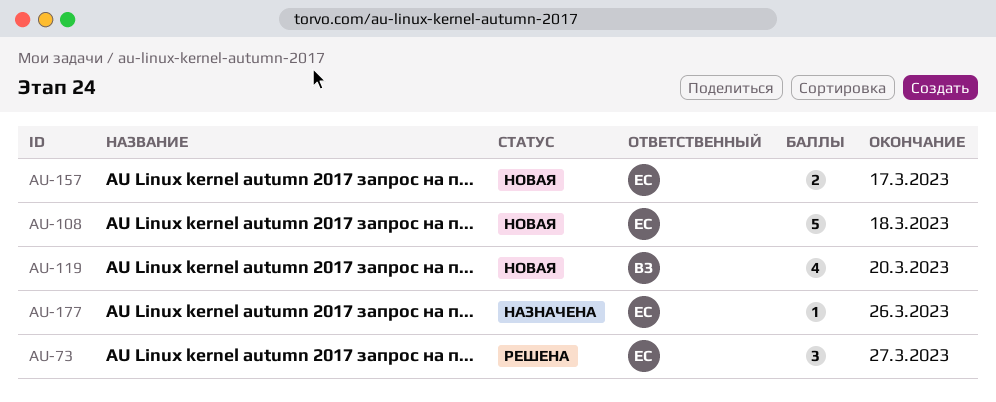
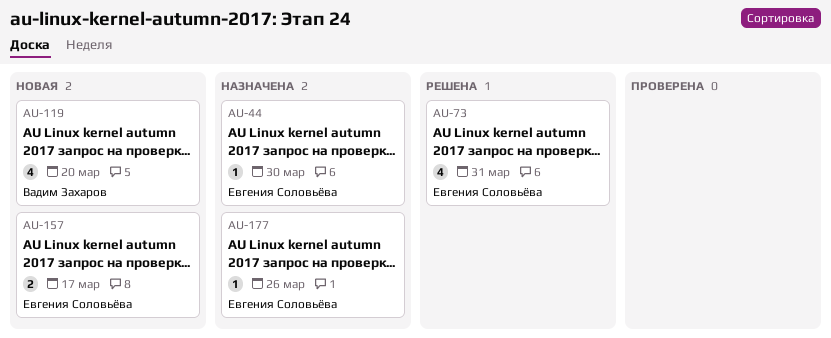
AU-44: none -> present
AU-73, estimate: 3 -> 4
AU-73, due: Mar 27 -> Mar 31
AU-108: present -> none

